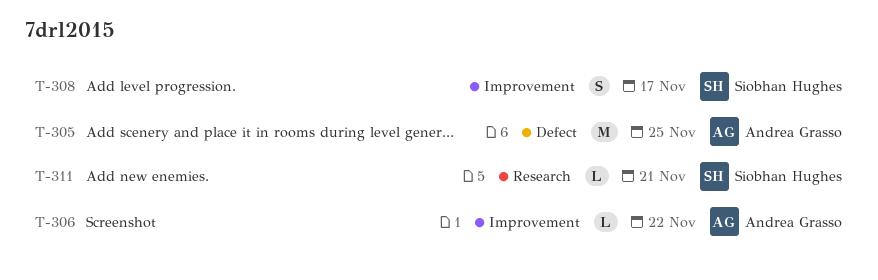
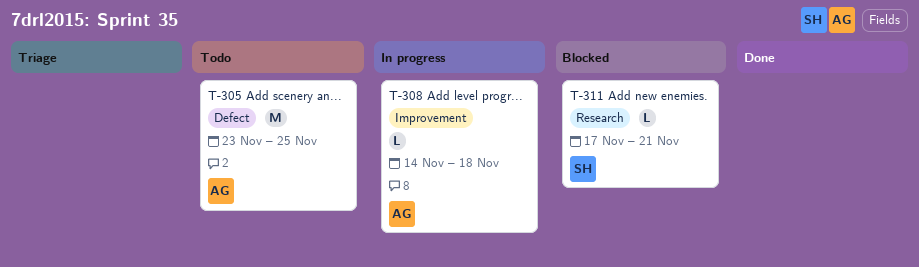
T-306: present -> none
T-308, owner: Siobhan Hughes -> Andrea Grasso
T-308, estimate: S -> L
T-308, due: Nov 17 -> Nov 18

